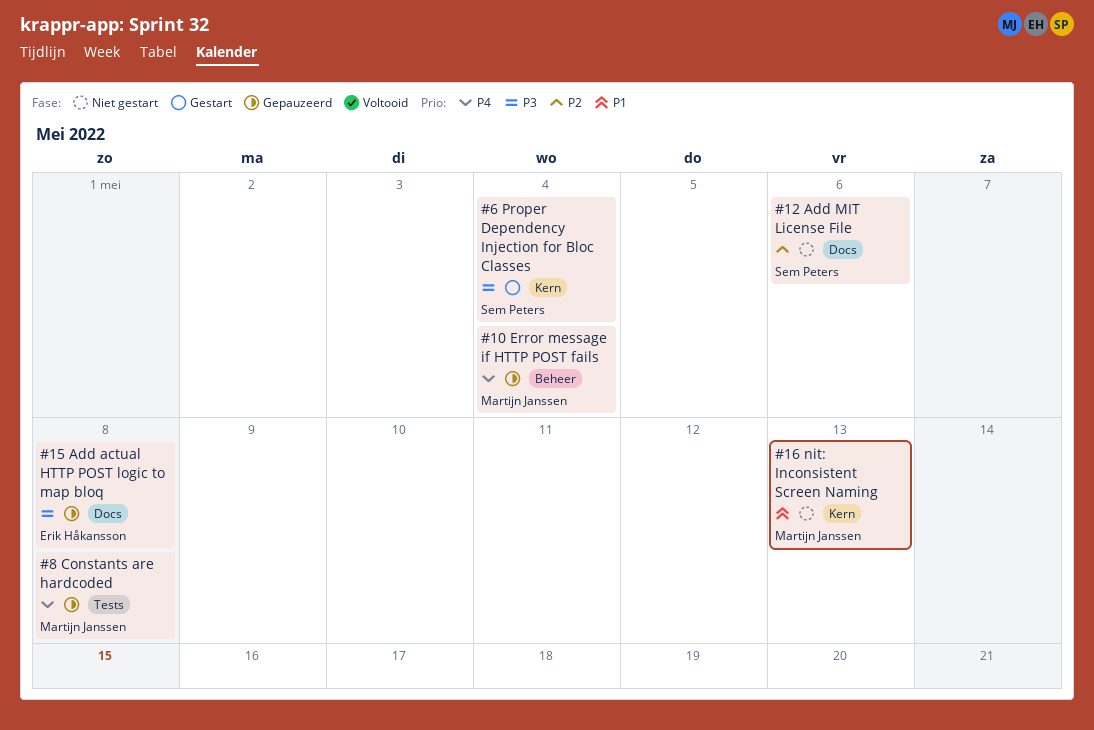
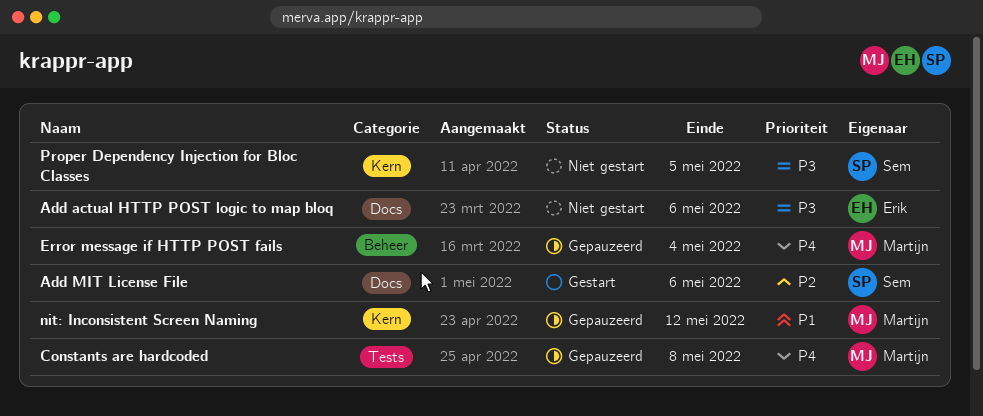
Add actual HTTP POST logic to map bloq, status: Gepauzeerd -> Niet gestart
Add actual HTTP POST logic to map bloq, due: May 8 -> May 6
Add MIT License File, status: Niet gestart -> Gestart
nit: Inconsistent Screen Naming, status: Niet gestart -> Gepauzeerd
nit: Inconsistent Screen Naming, due: May 13 -> May 12
Proper Dependency Injection for Bloc Classes, status: Gestart -> Niet gestart
Proper Dependency Injection for Bloc Classes, due: May 4 -> May 5

